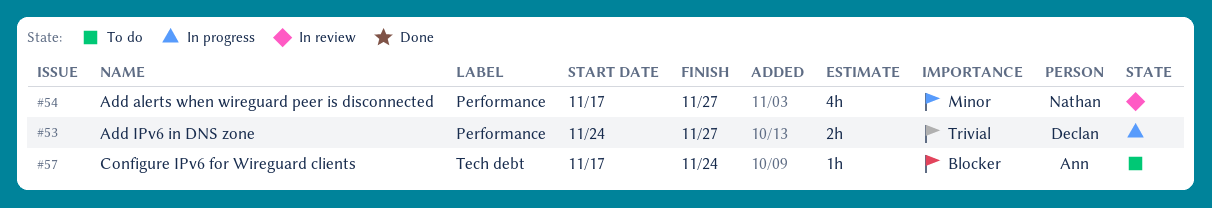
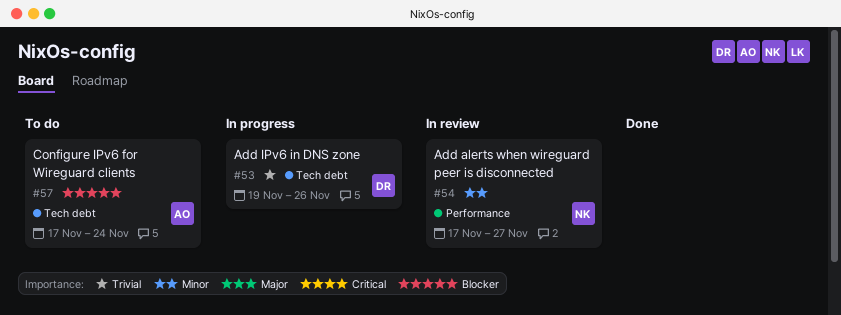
#53, label: Performance -> Tech debt
#53, start: Nov 24 -> Nov 19
#53, due: Nov 27 -> Nov 26

